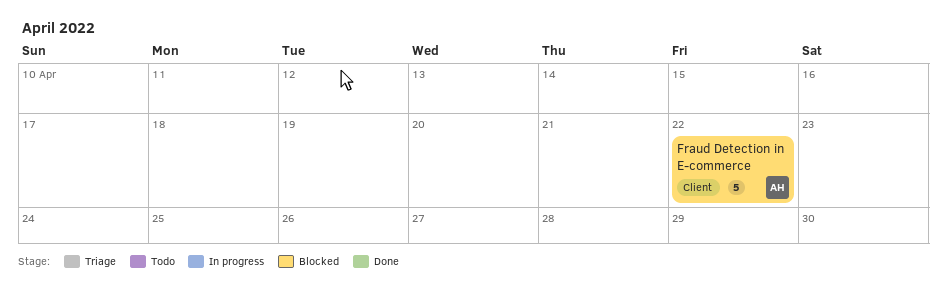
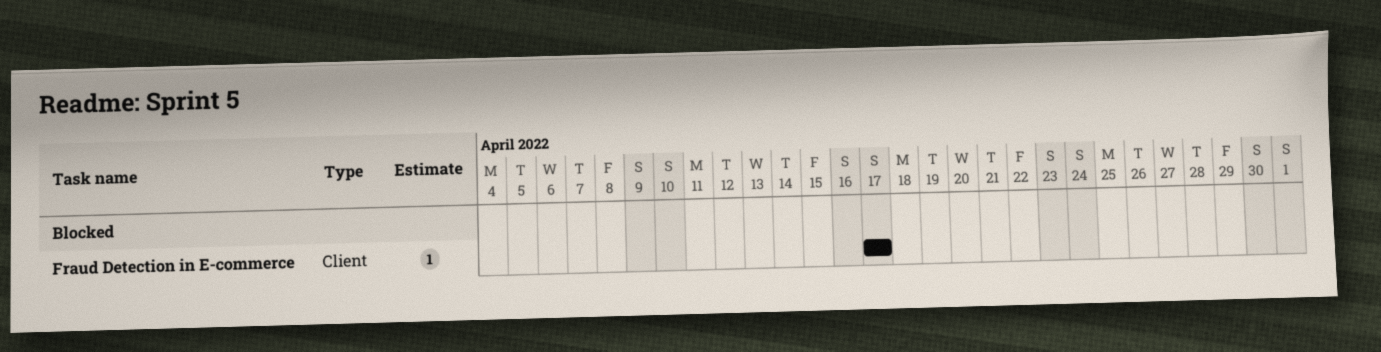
Fraud Detection in E-commerce, estimate: 5 -> 1
Fraud Detection in E-commerce, due: Apr 22 -> Apr 17

